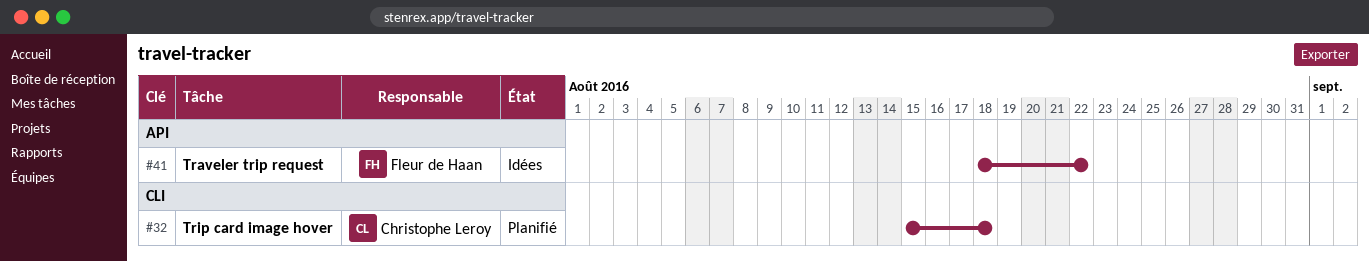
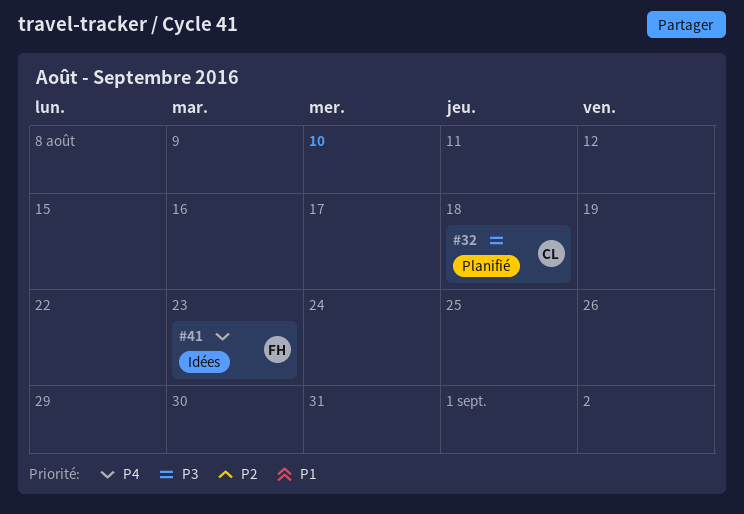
#41, due: Aug 22 -> Aug 23

